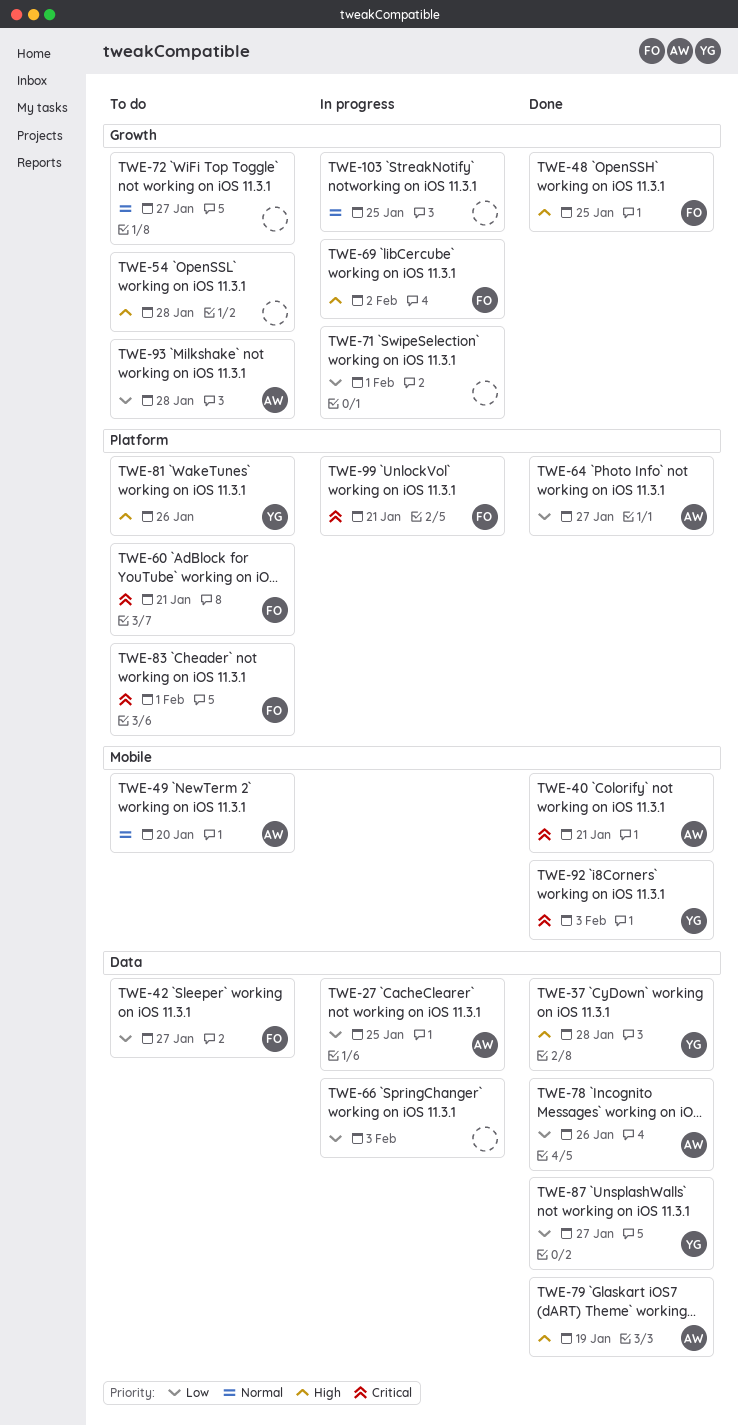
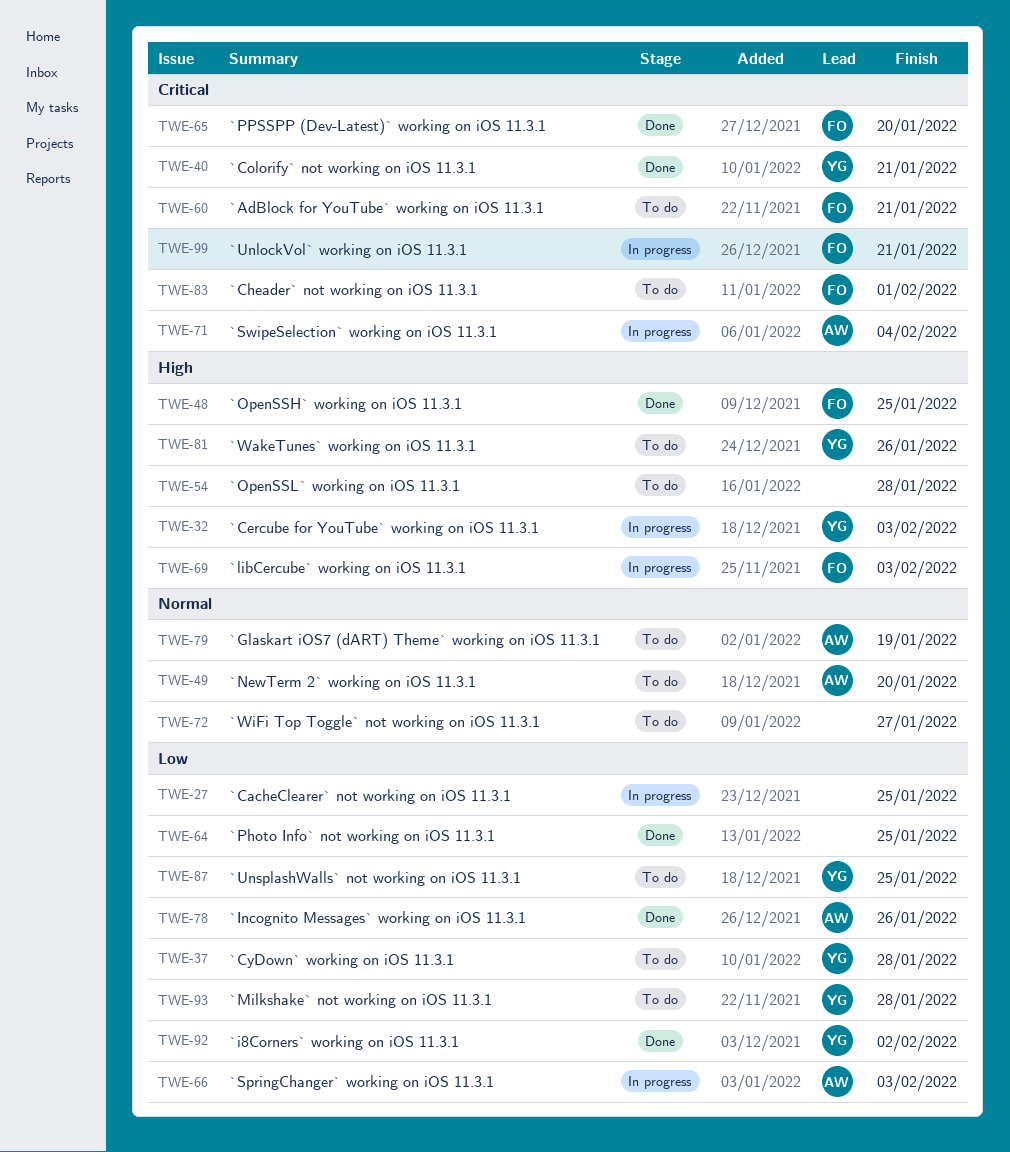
TWE-27, owner: AW -> none
TWE-32: none -> present
TWE-37, status: Done -> To do
TWE-37, priority: High -> Low
TWE-40, owner: AW -> YG
TWE-42: present -> none
TWE-64, owner: AW -> none
TWE-64, due: Jan 27 -> Jan 25
TWE-65: none -> present
TWE-66, owner: none -> AW
TWE-69, due: Feb 2 -> Feb 3
TWE-71, owner: none -> AW
TWE-71, priority: Low -> Critical
TWE-71, due: Feb 1 -> Feb 4
TWE-79, status: Done -> To do
TWE-79, priority: High -> Normal
TWE-87, status: Done -> To do
TWE-87, due: Jan 27 -> Jan 25
TWE-92, priority: Critical -> Low
TWE-92, due: Feb 3 -> Feb 2
TWE-93, owner: AW -> YG
TWE-103: present -> none

